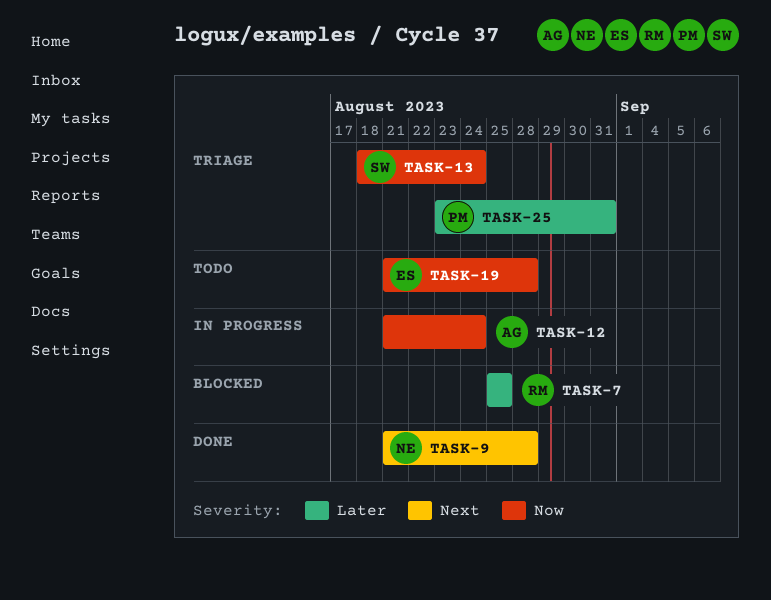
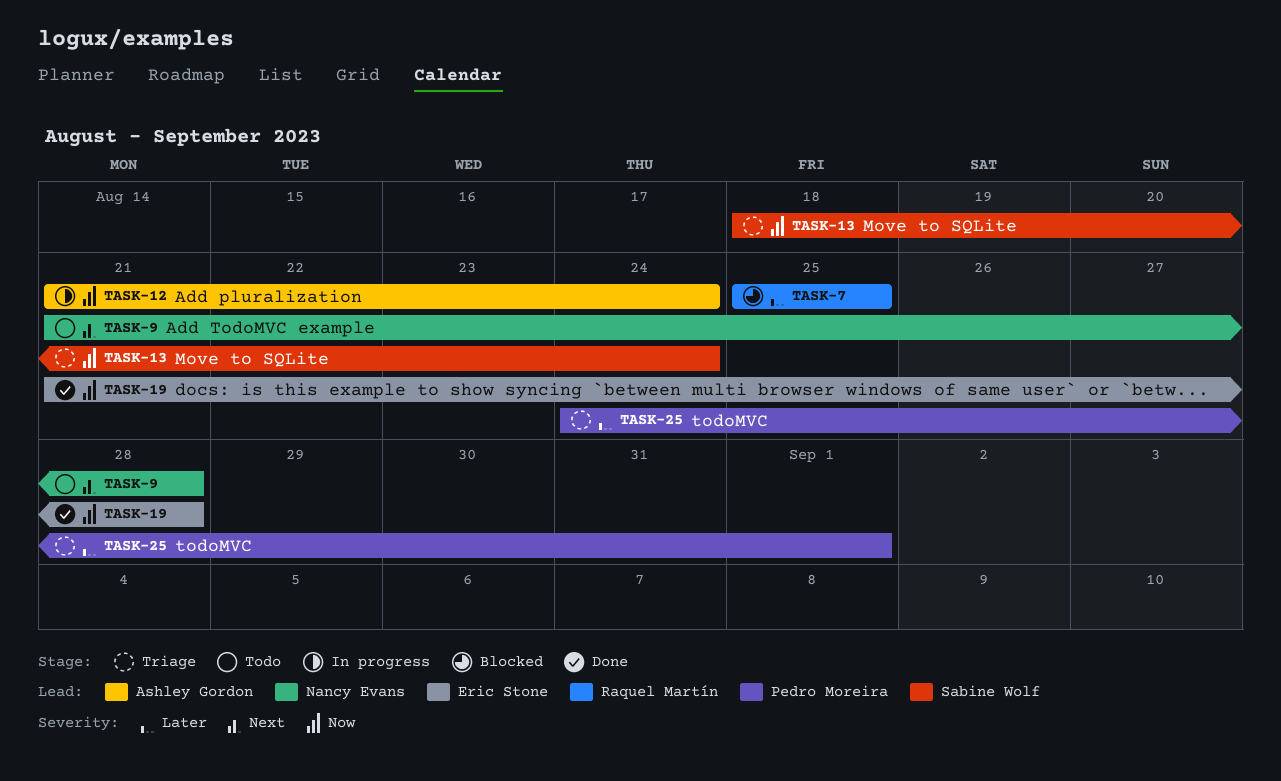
TASK-9, status: Done -> Todo
TASK-19, status: Todo -> Done
TASK-25, start: Aug 23 -> Aug 24
TASK-25, due: Aug 31 -> Sep 1

